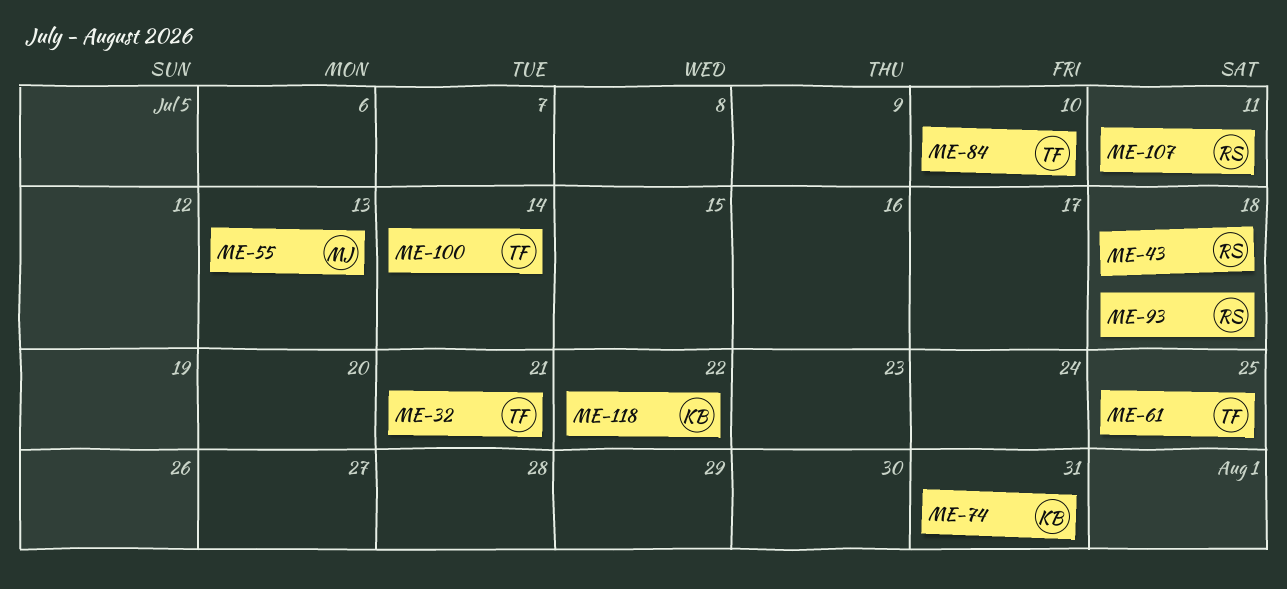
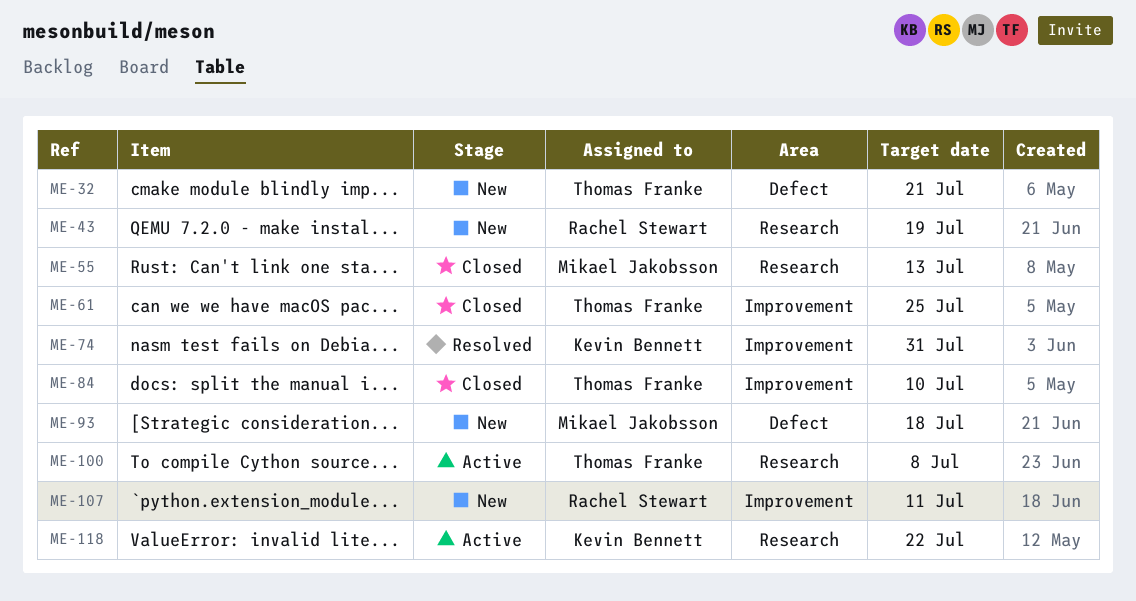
ME-43, due: Jul 18 -> Jul 19
ME-93, owner: Rachel Stewart -> Mikael Jakobsson
ME-100, due: Jul 14 -> Jul 8

